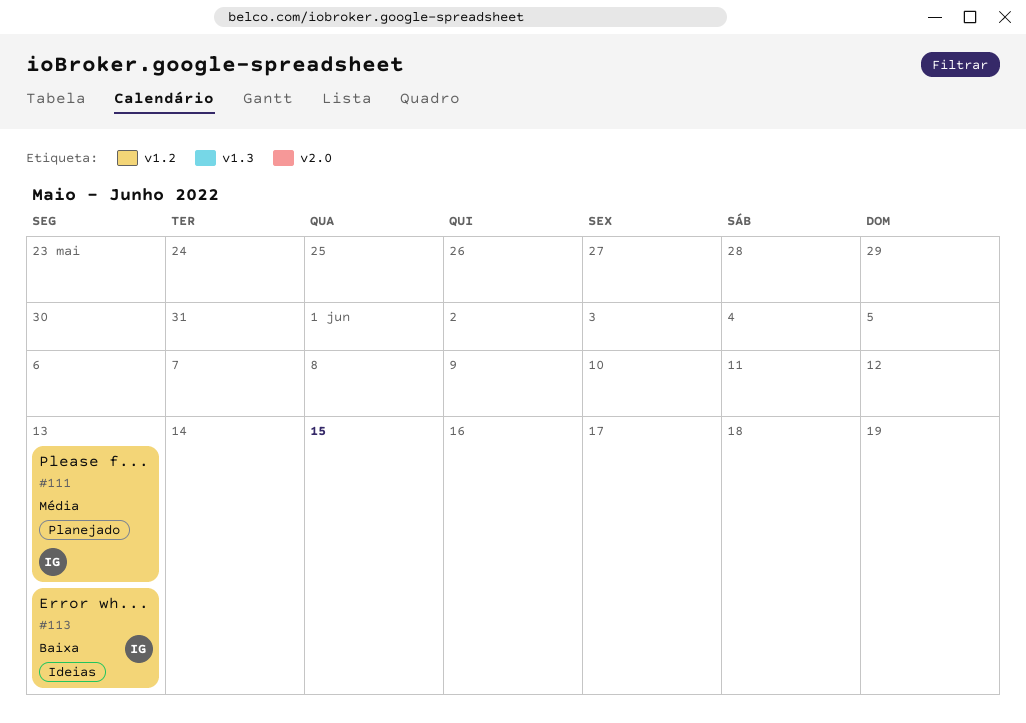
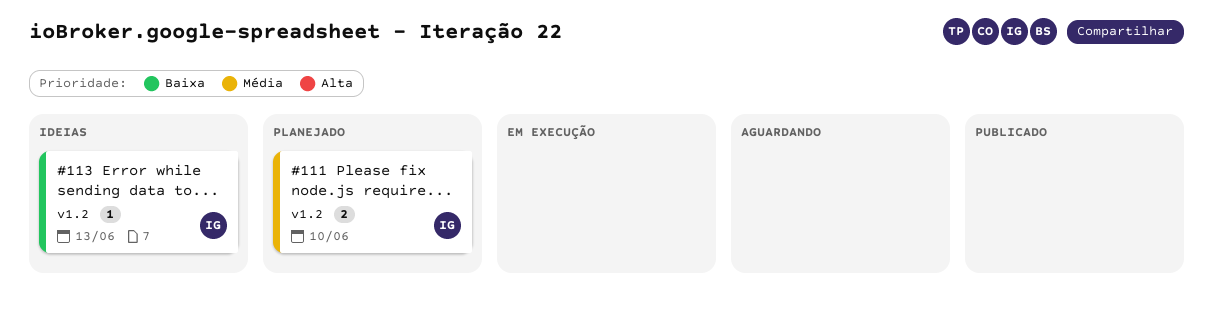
#111, due: Jun 13 -> Jun 10

